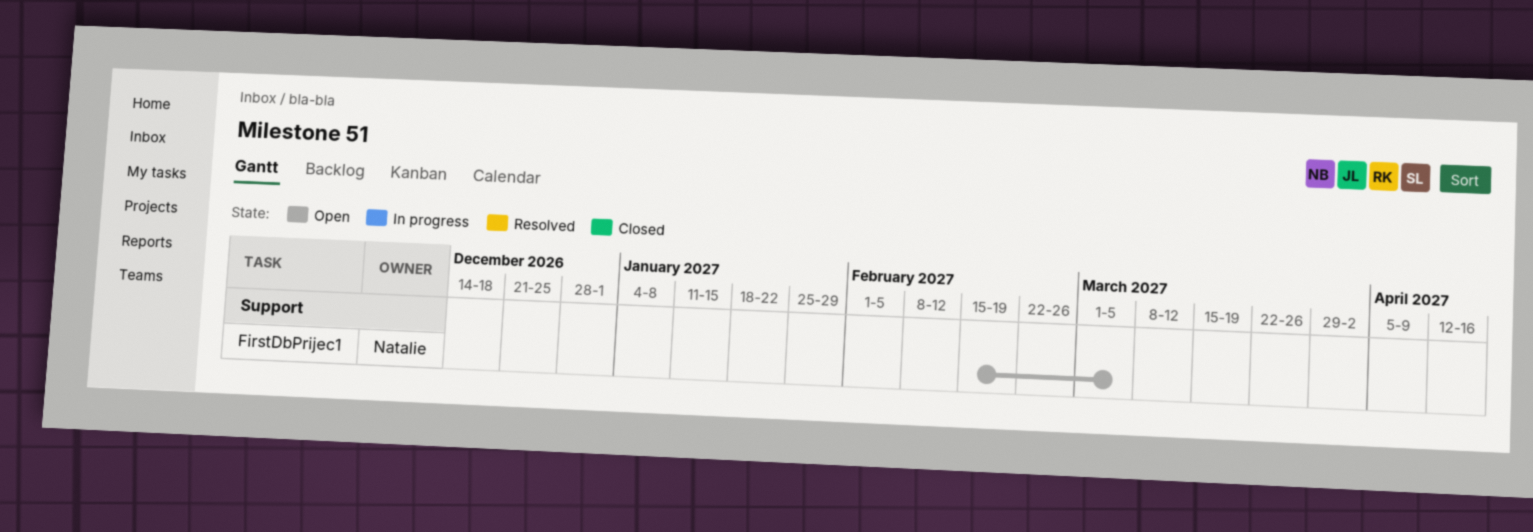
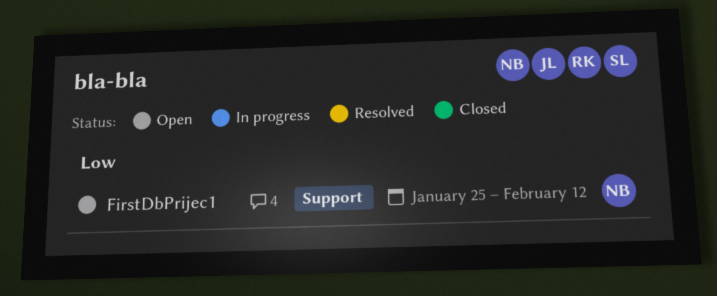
FirstDbPrijec1, start: Feb 15 -> Jan 25
FirstDbPrijec1, due: Mar 5 -> Feb 12

